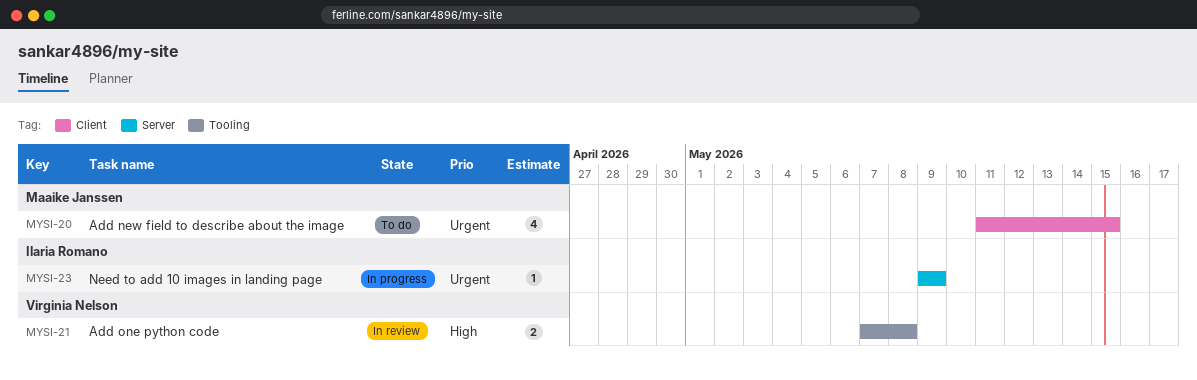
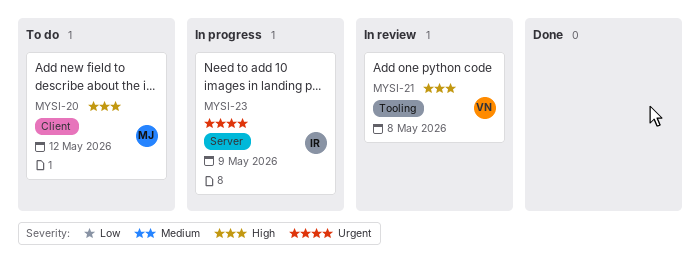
MYSI-20, priority: Urgent -> High
MYSI-20, due: May 15 -> May 12

